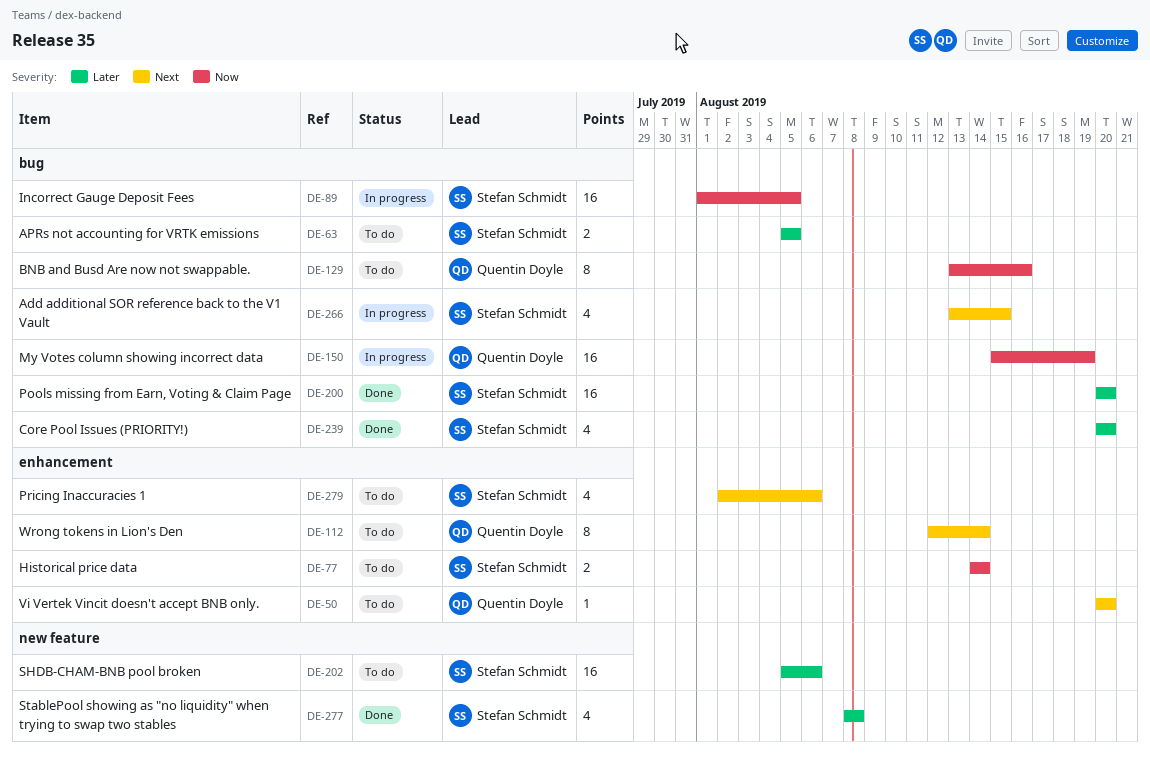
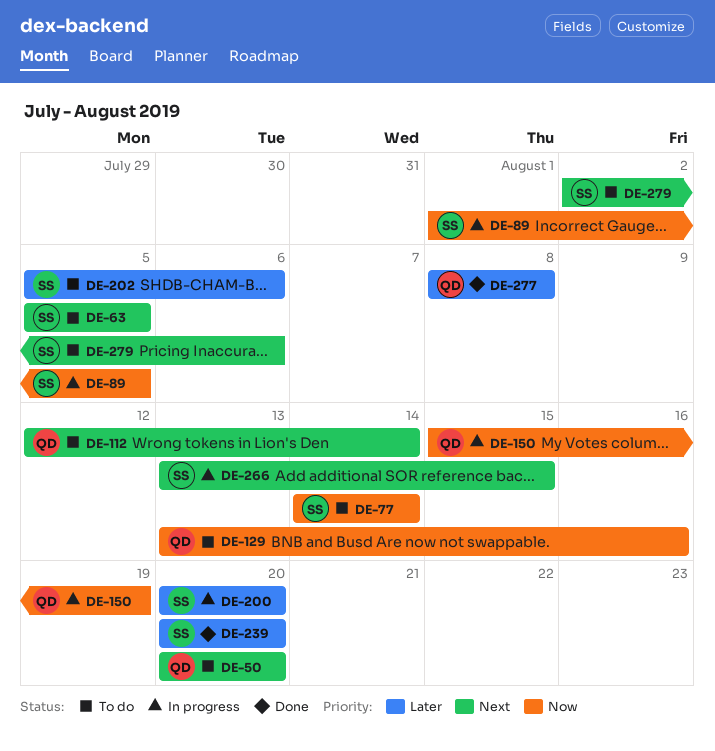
DE-63, priority: Later -> Next
DE-200, status: Done -> In progress
DE-277, owner: Stefan Schmidt -> Quentin Doyle

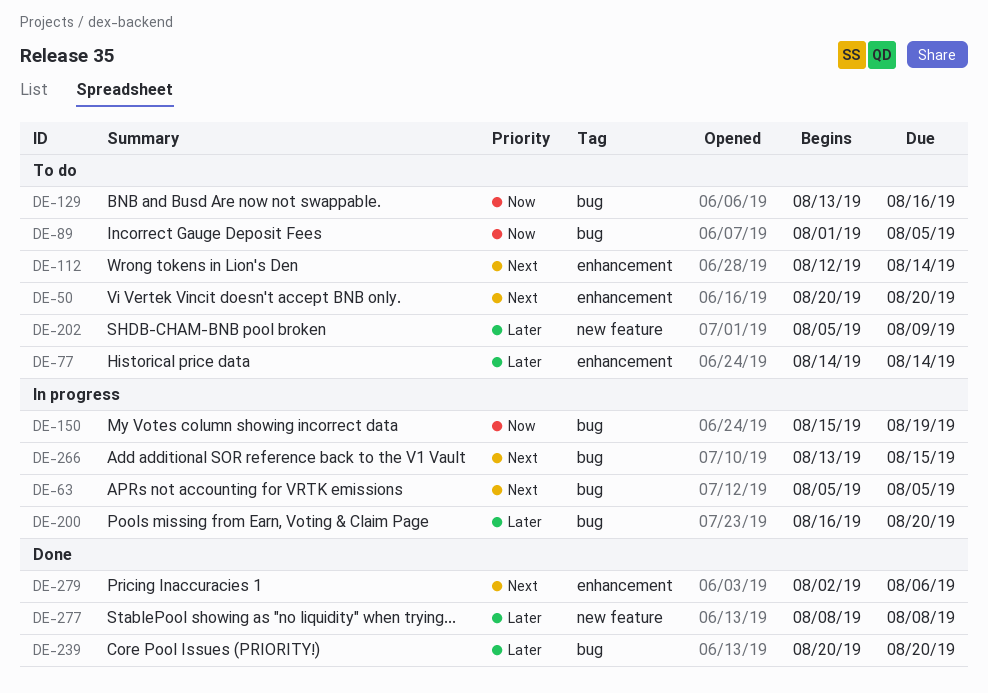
DE-63, status: To do -> In progress
DE-77, priority: Now -> Later
DE-89, status: In progress -> To do
DE-200, start: Aug 20 -> Aug 16
DE-202, due: Aug 6 -> Aug 9
DE-279, status: To do -> Done

